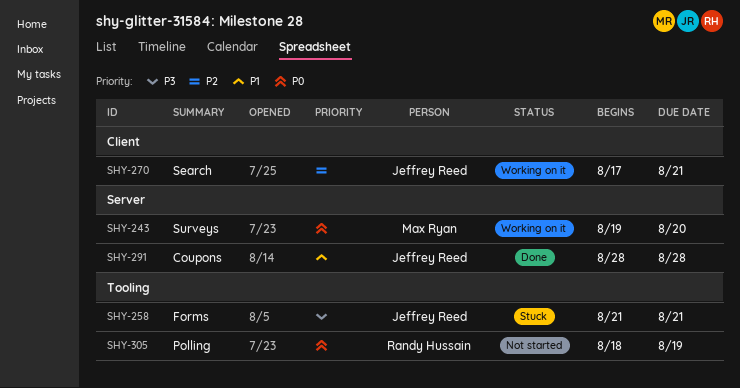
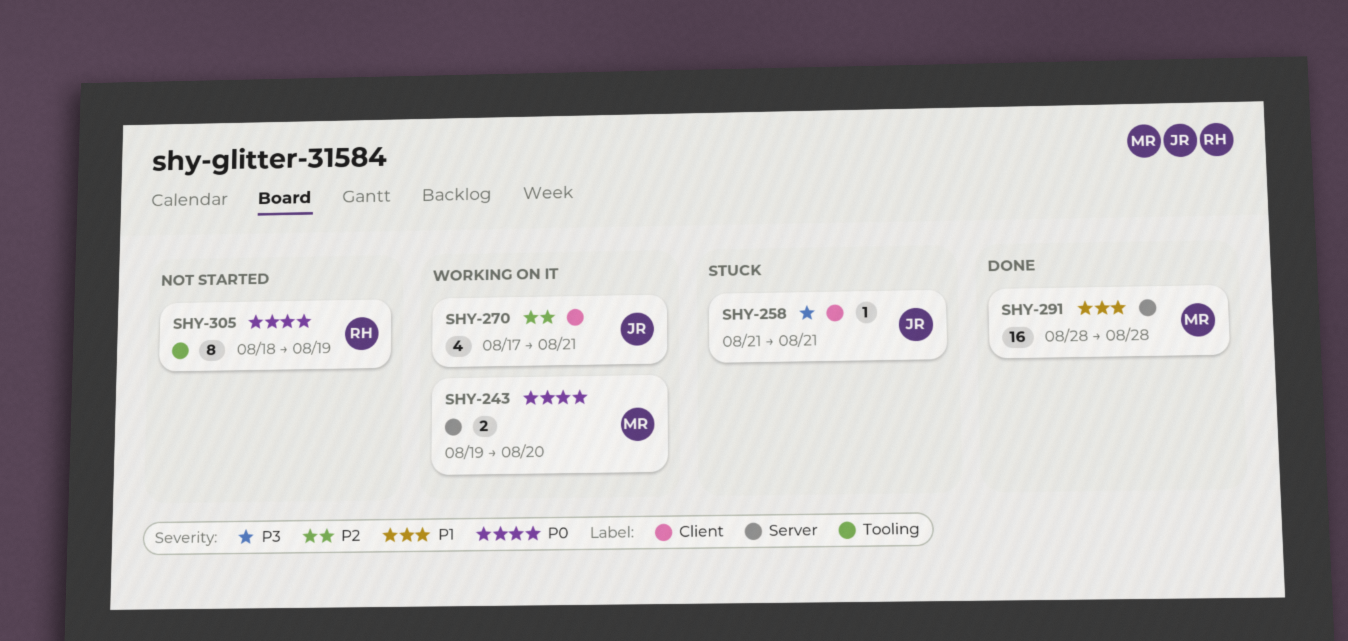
SHY-258, label: Tooling -> Client
SHY-291, owner: Jeffrey Reed -> Max Ryan

